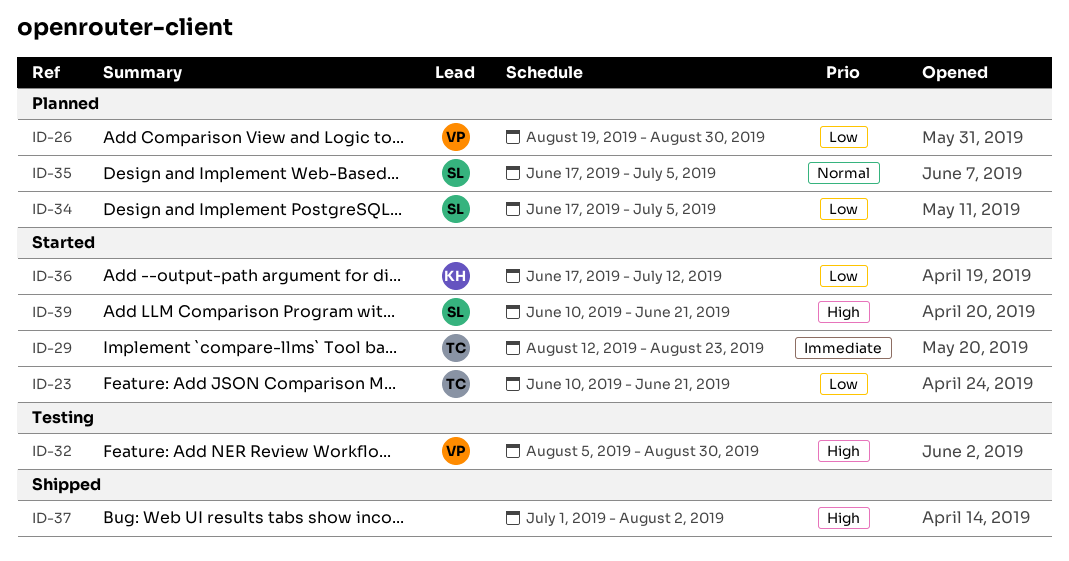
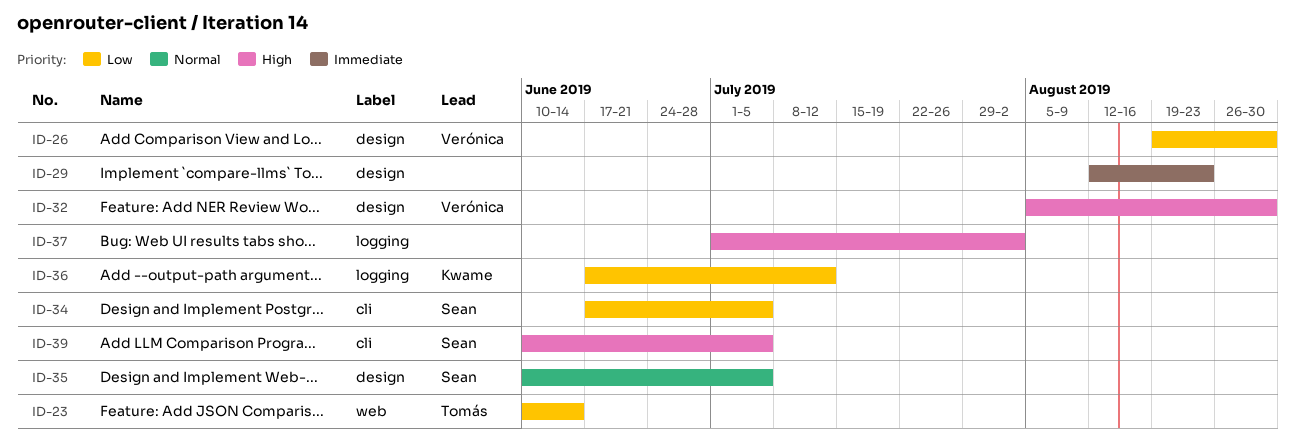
ID-23, due: Jun 21 -> Jun 14
ID-29, owner: Tomás -> none
ID-35, start: Jun 17 -> Jun 10
ID-39, due: Jun 21 -> Jul 5

